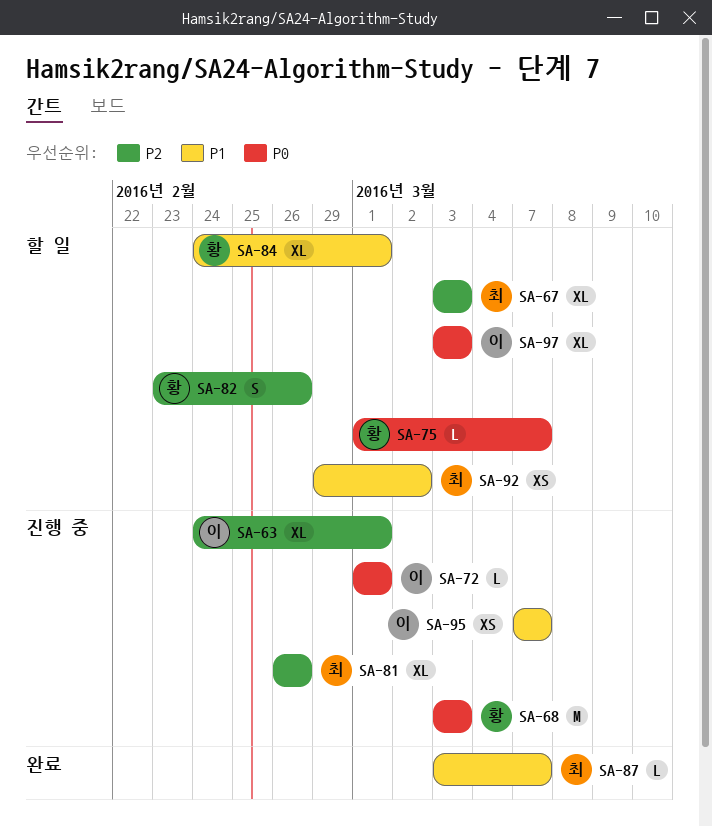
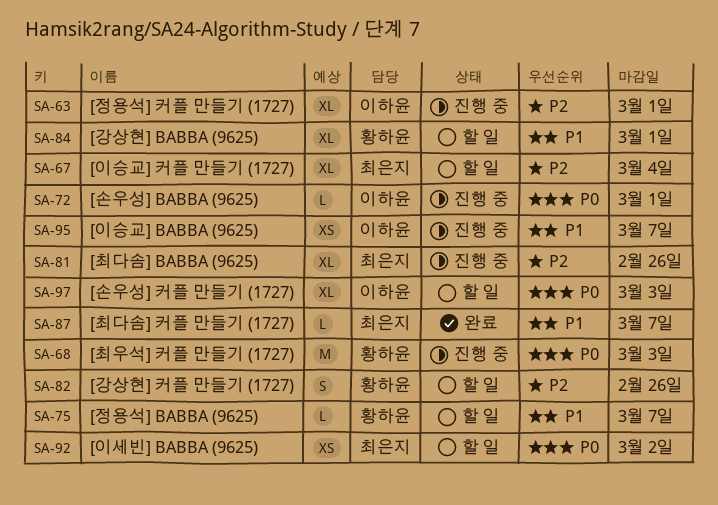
SA-67, due: Mar 3 -> Mar 4
SA-75, priority: P0 -> P1
SA-92, priority: P1 -> P0

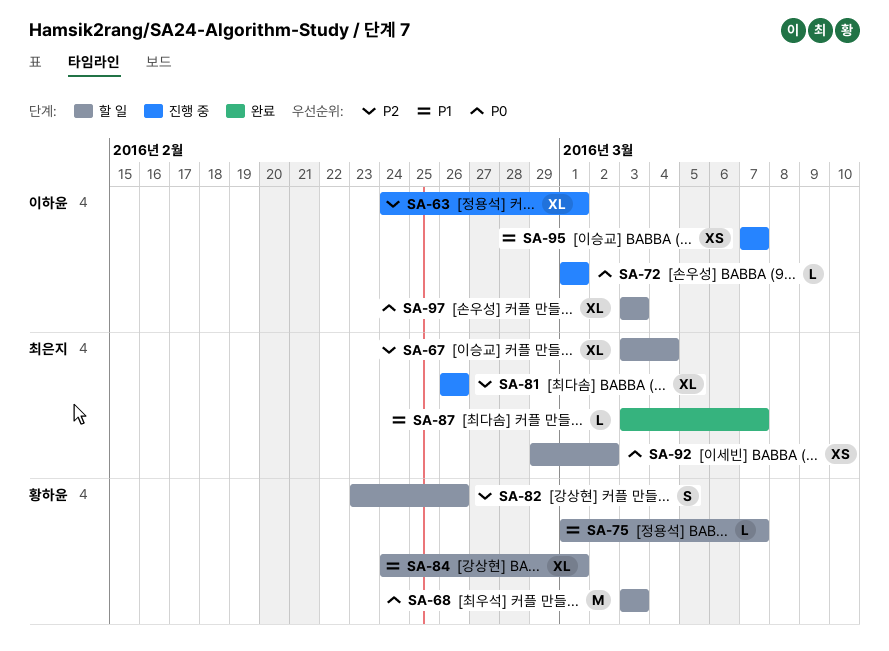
SA-68, status: 진행 중 -> 할 일

